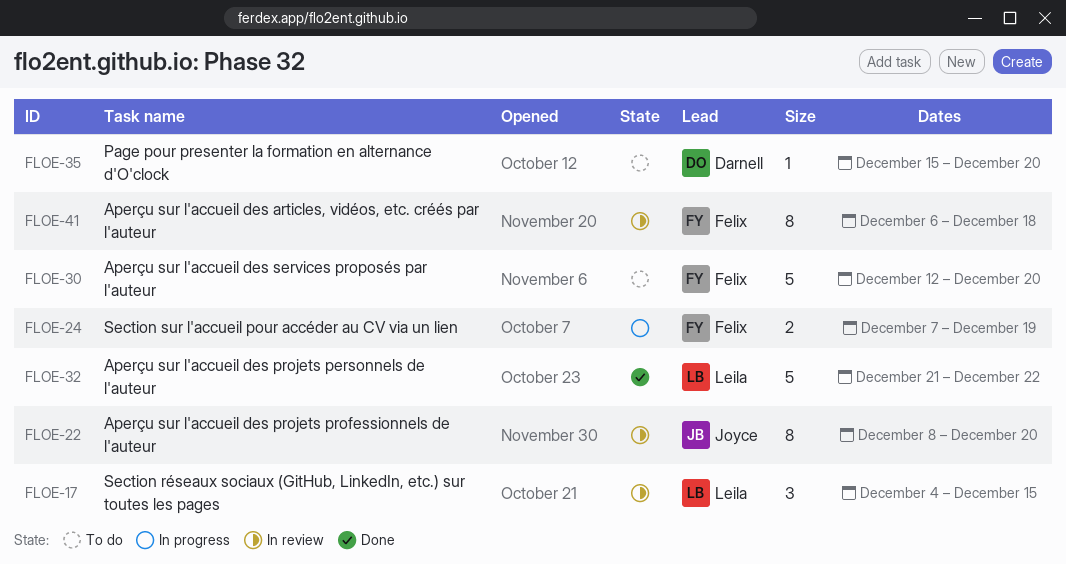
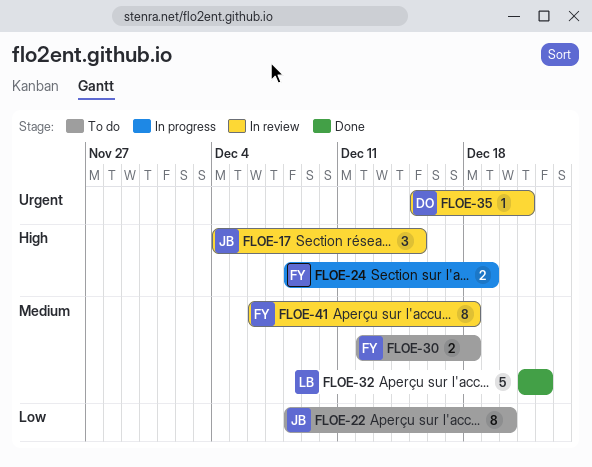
FLOE-17, owner: Leila -> Joyce
FLOE-22, status: In review -> To do
FLOE-24, start: Dec 7 -> Dec 8
FLOE-30, estimate: 5 -> 2
FLOE-30, due: Dec 20 -> Dec 18
FLOE-35, status: To do -> In review
FLOE-35, due: Dec 20 -> Dec 21

